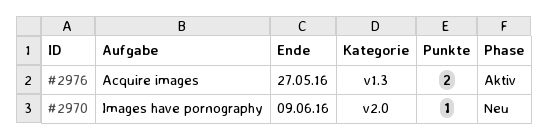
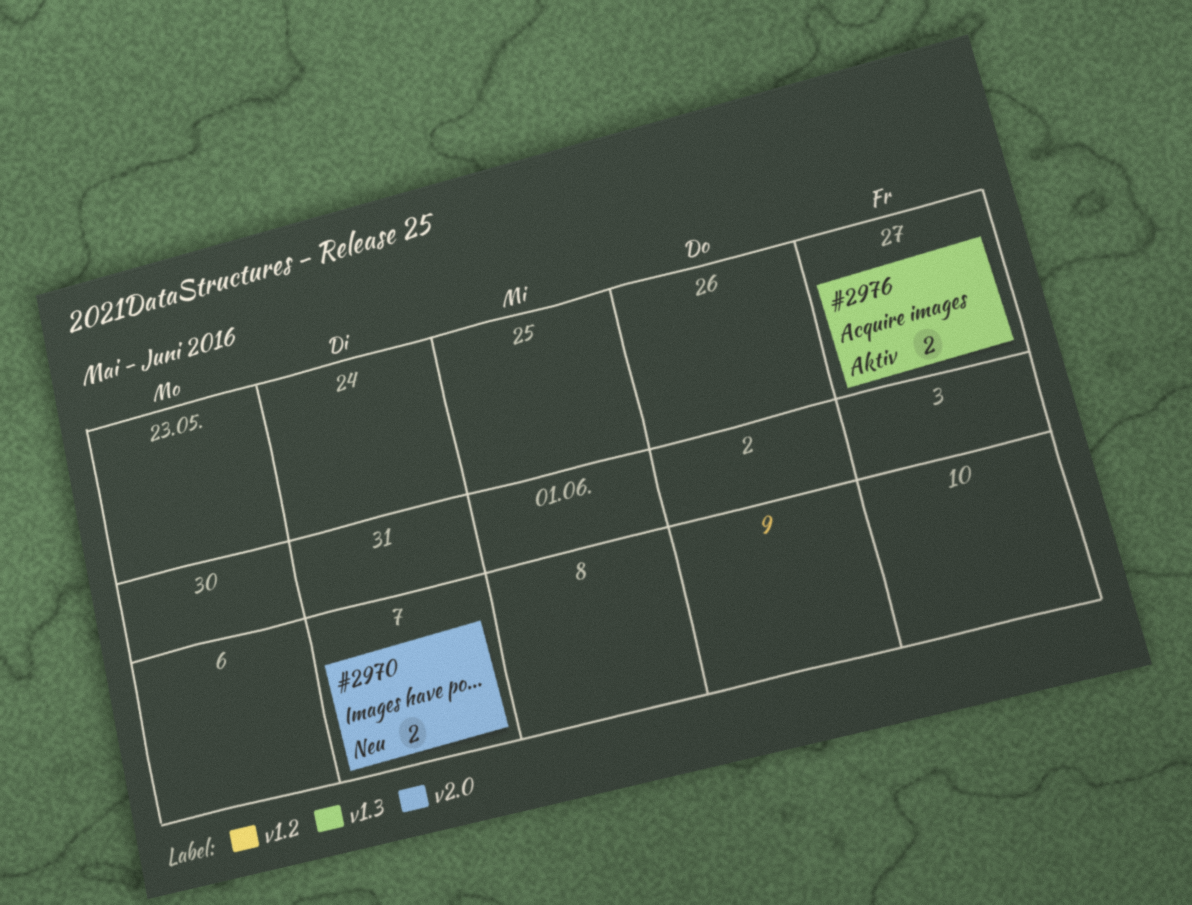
#2970, estimate: 1 -> 2
#2970, due: Jun 9 -> Jun 7

